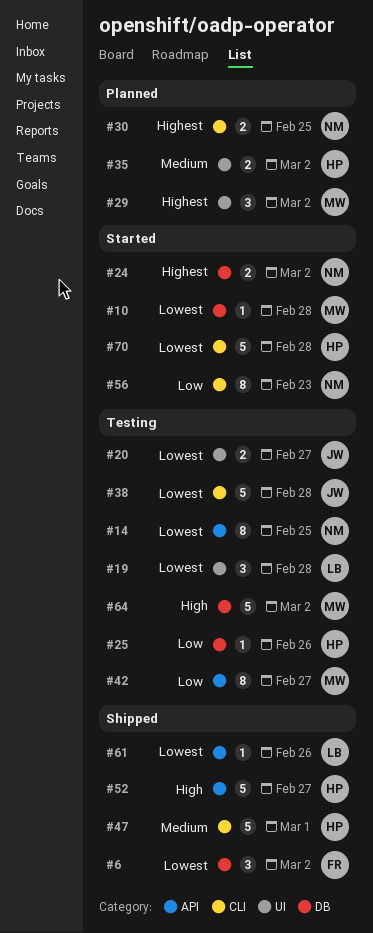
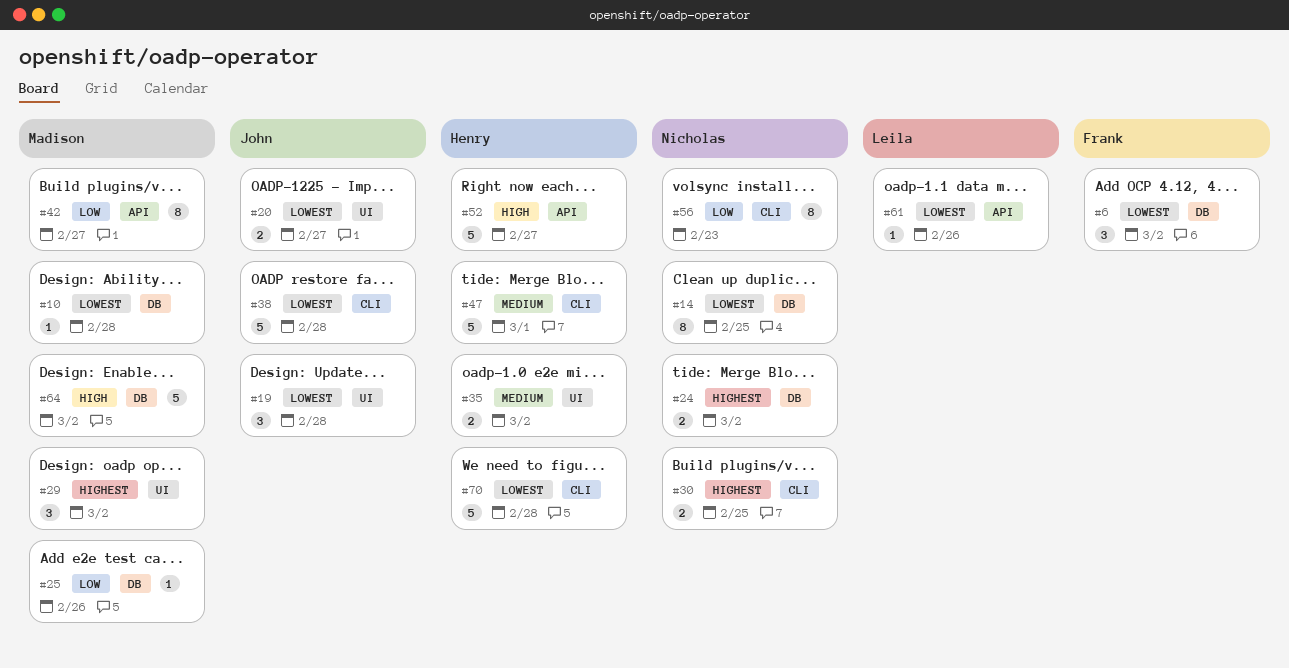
#14, label: API -> DB
#19, owner: Leila -> John
#25, owner: Henry -> Madison

